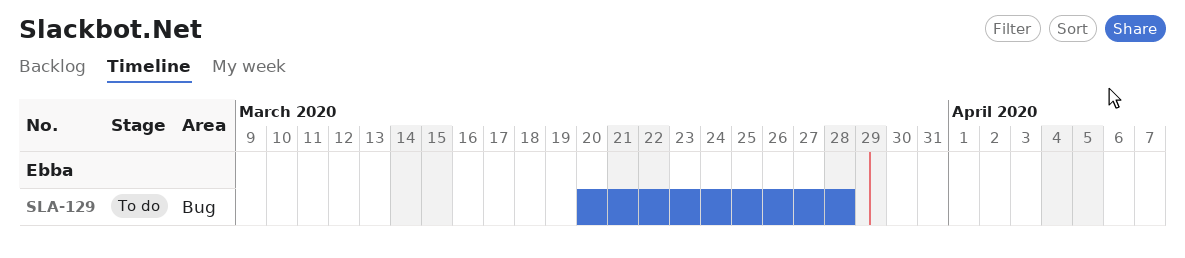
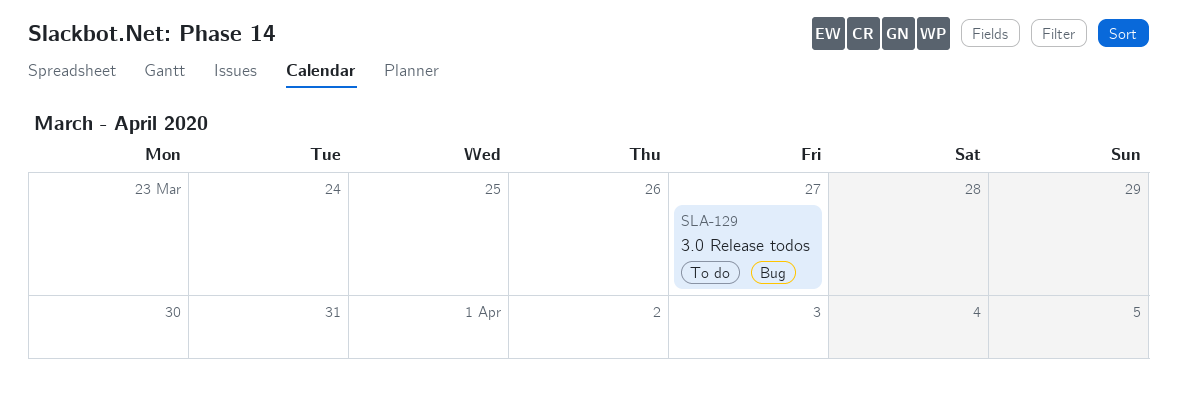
SLA-129, due: Mar 28 -> Mar 27

